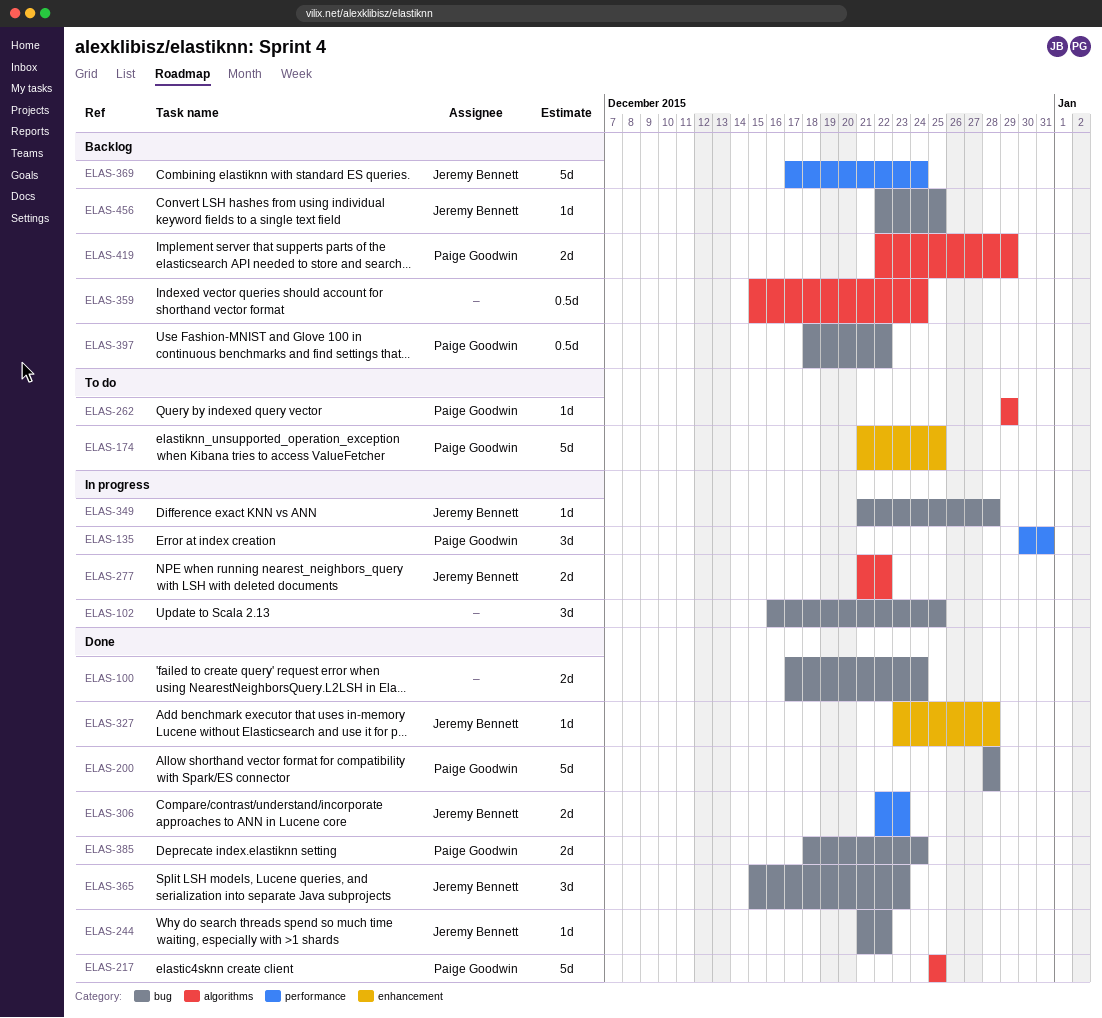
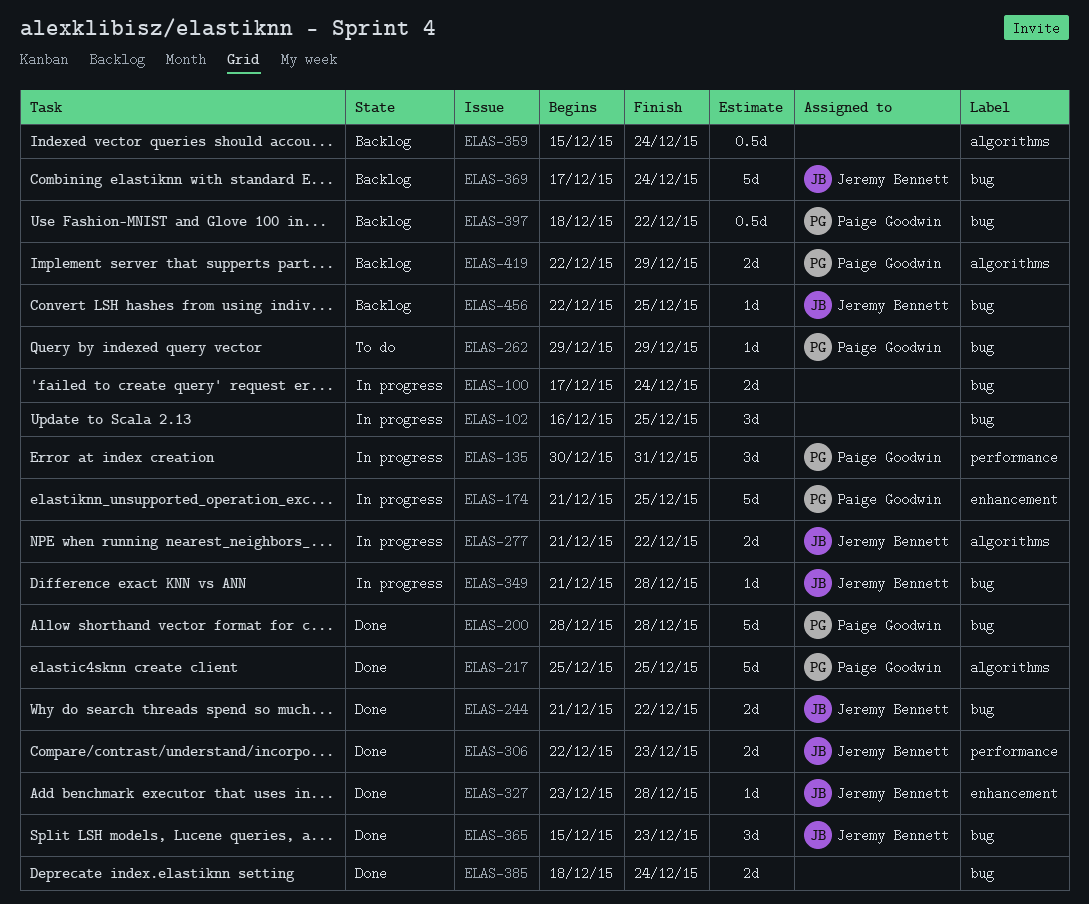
ELAS-100, status: Done -> In progress
ELAS-174, status: To do -> In progress
ELAS-244, estimate: 1d -> 2d
ELAS-262, label: algorithms -> bug
ELAS-369, label: performance -> bug
ELAS-385, owner: Paige Goodwin -> none

